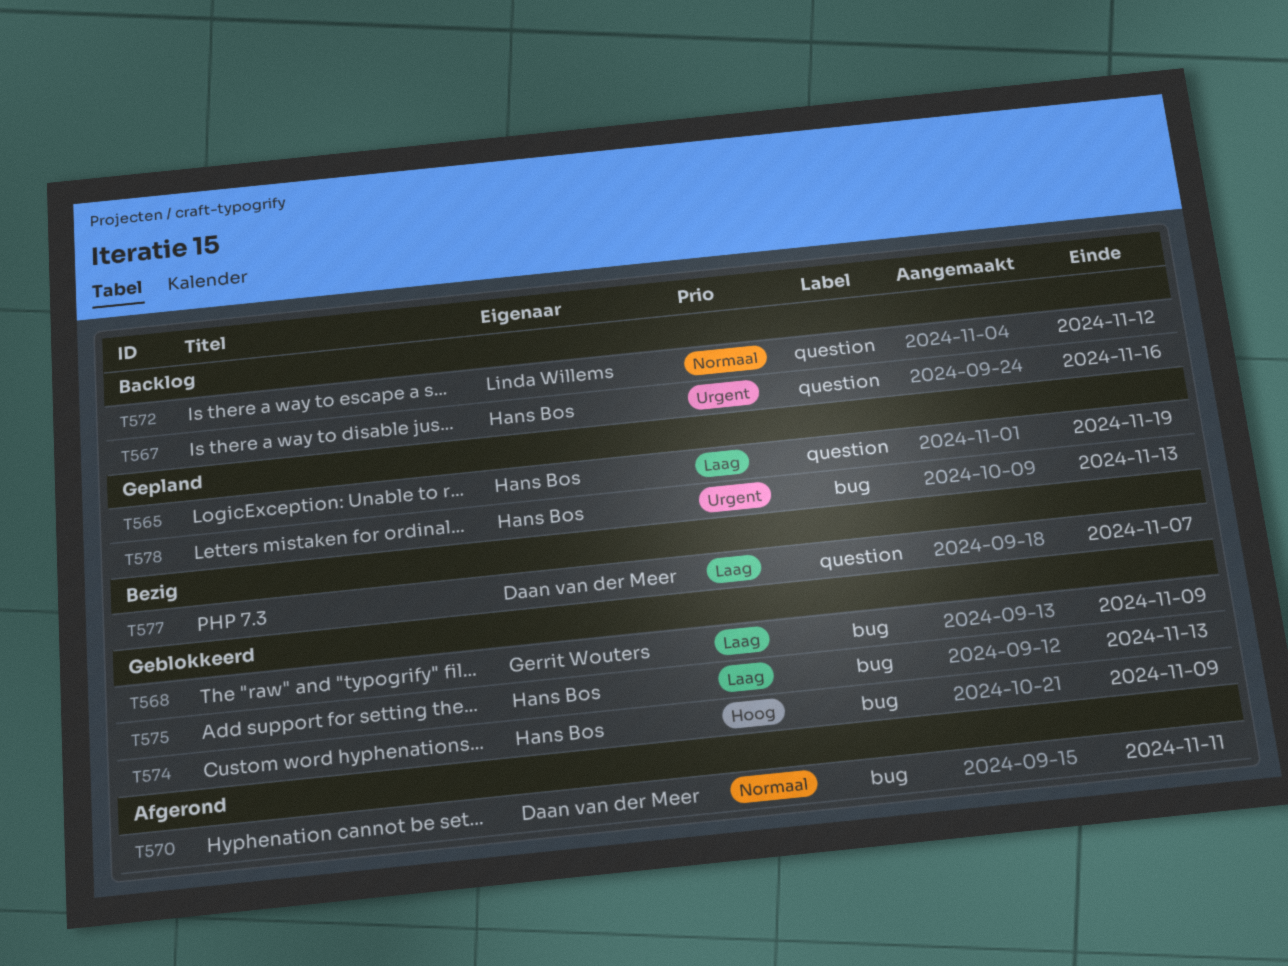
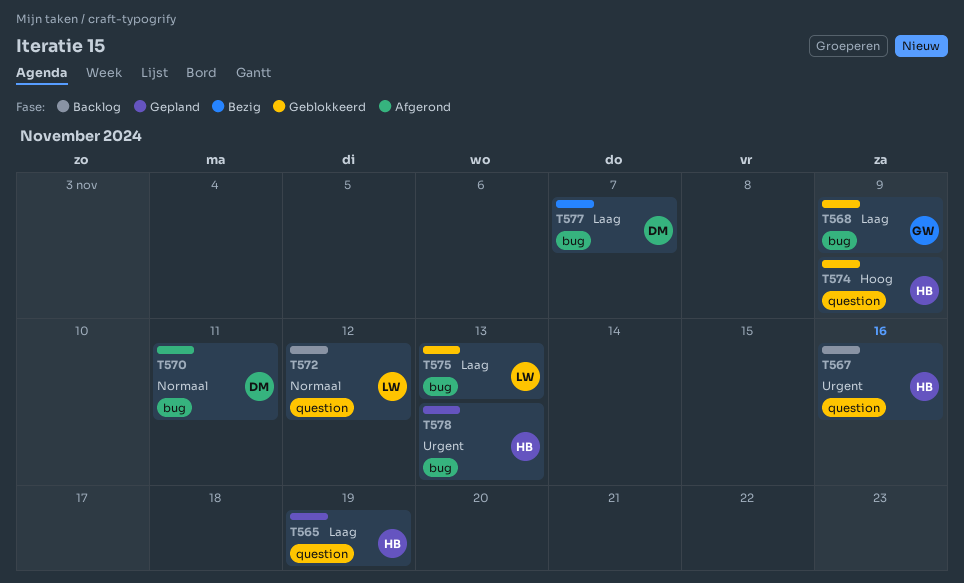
T574, label: bug -> question
T575, owner: Hans Bos -> Linda Willems
T577, label: question -> bug

